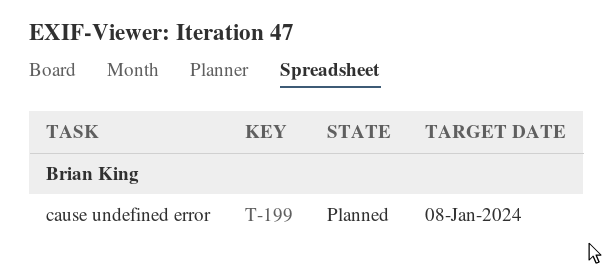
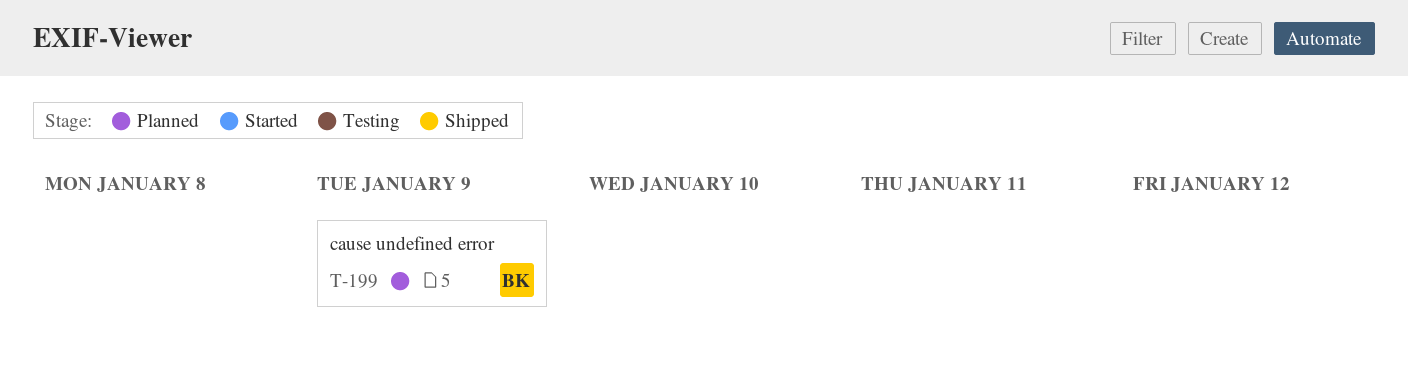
T-199, due: Jan 8 -> Jan 9

